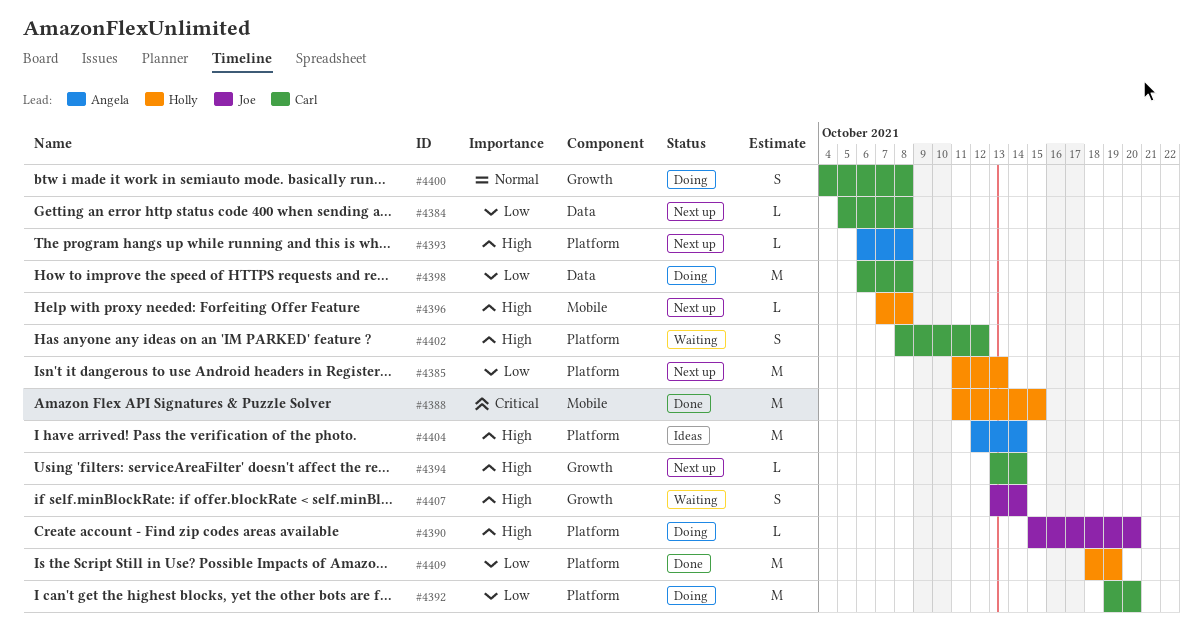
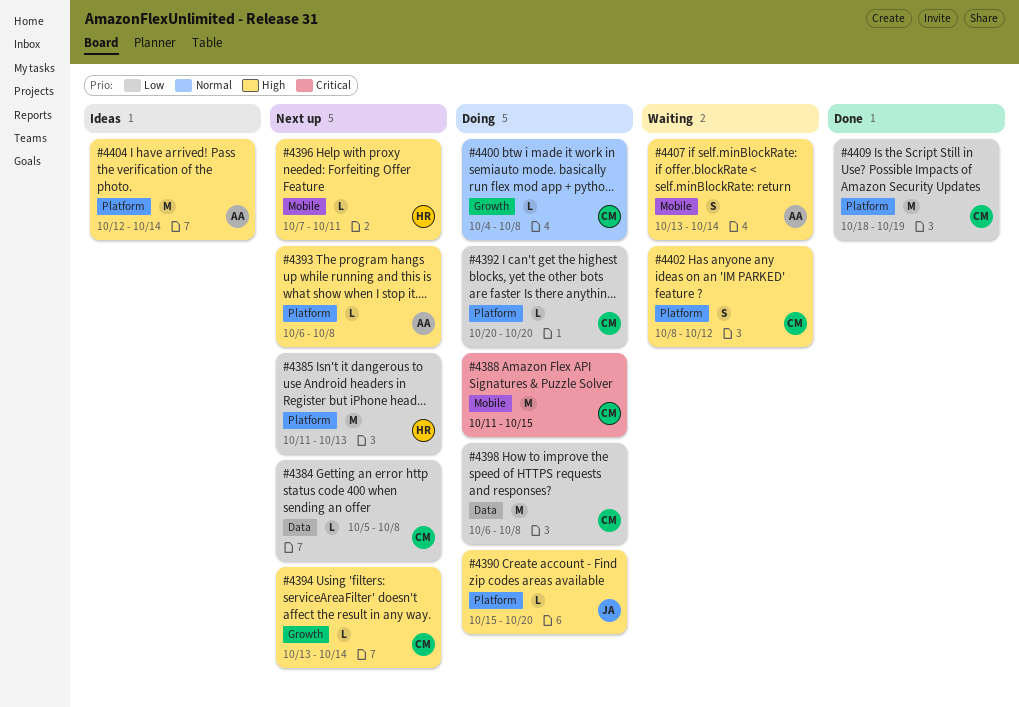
#4388, status: Done -> Doing
#4388, owner: Holly -> Carl
#4392, estimate: M -> L
#4392, start: Oct 19 -> Oct 20
#4396, due: Oct 8 -> Oct 11
#4400, estimate: S -> L
#4407, owner: Joe -> Angela
#4407, label: Growth -> Mobile
#4409, owner: Holly -> Carl

